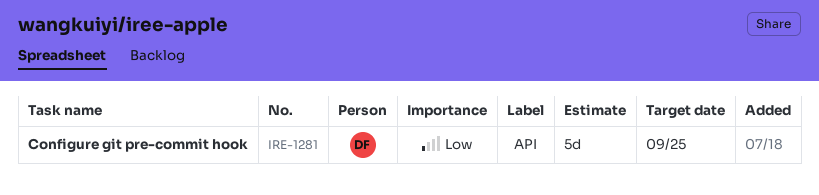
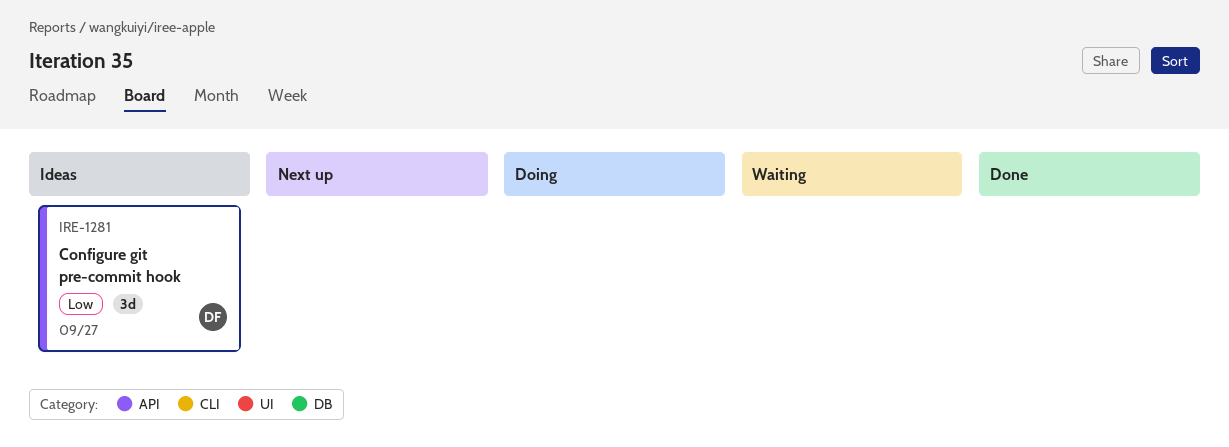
IRE-1281, estimate: 5d -> 3d
IRE-1281, due: Sep 25 -> Sep 27

